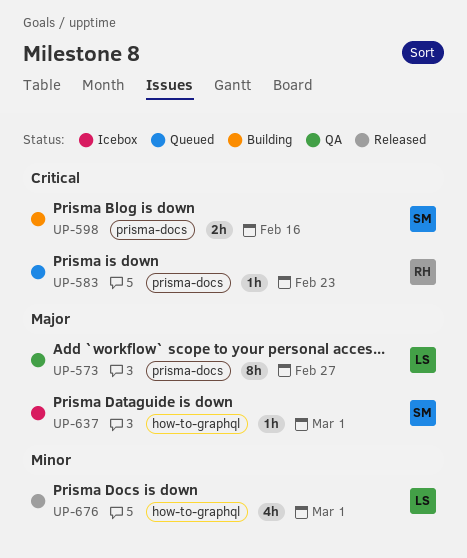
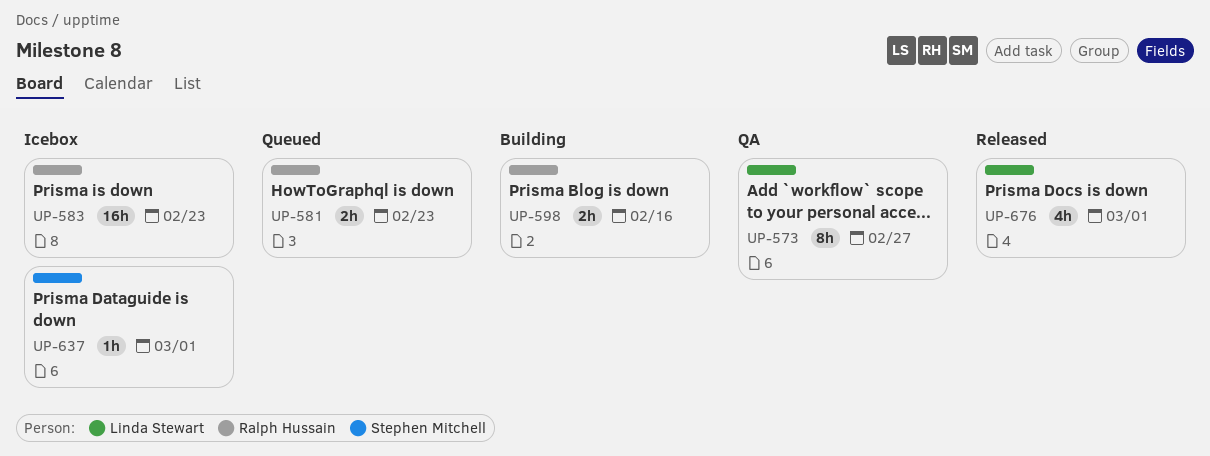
UP-581: none -> present
UP-583, status: Queued -> Icebox
UP-583, estimate: 1h -> 16h
UP-598, owner: Stephen Mitchell -> Ralph Hussain

